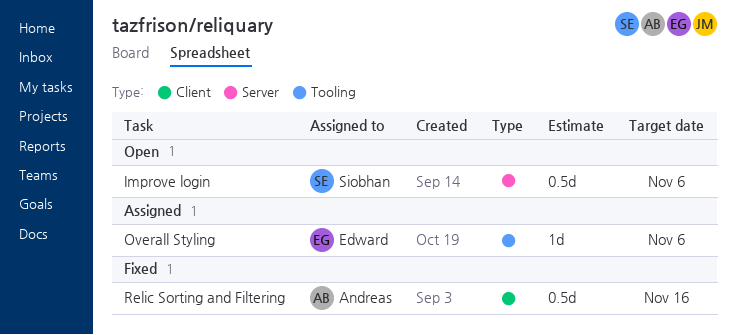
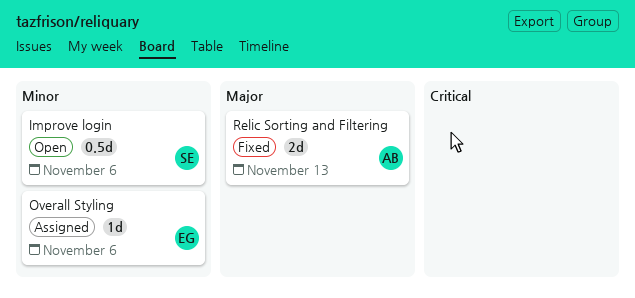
Relic Sorting and Filtering, estimate: 0.5d -> 2d
Relic Sorting and Filtering, due: Nov 16 -> Nov 13

